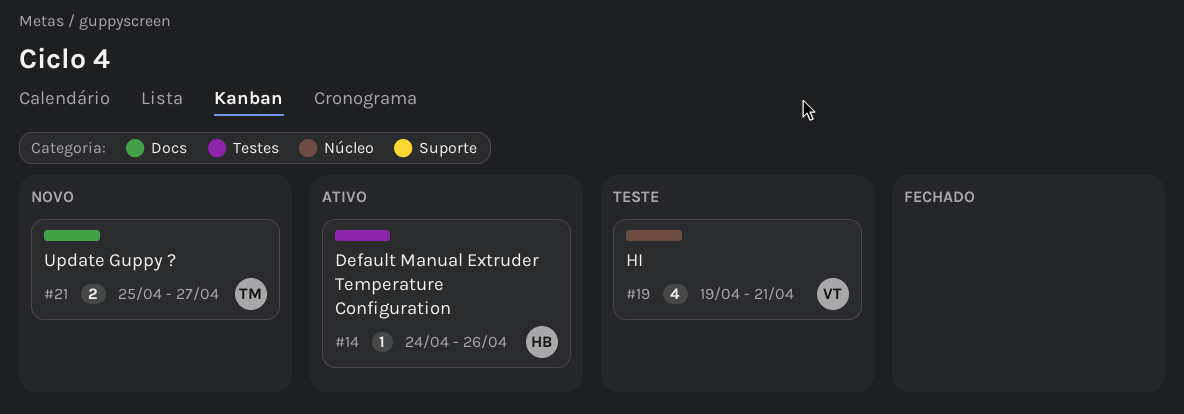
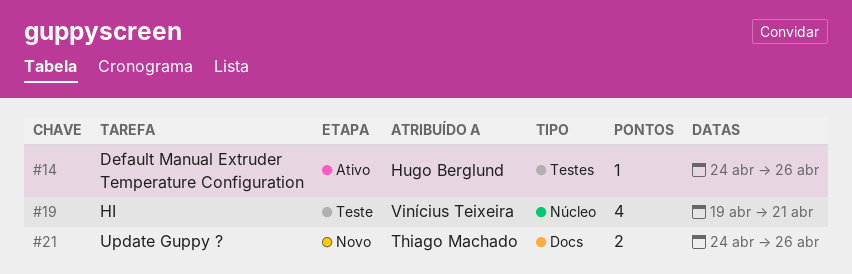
#21, start: Apr 25 -> Apr 24
#21, due: Apr 27 -> Apr 26

